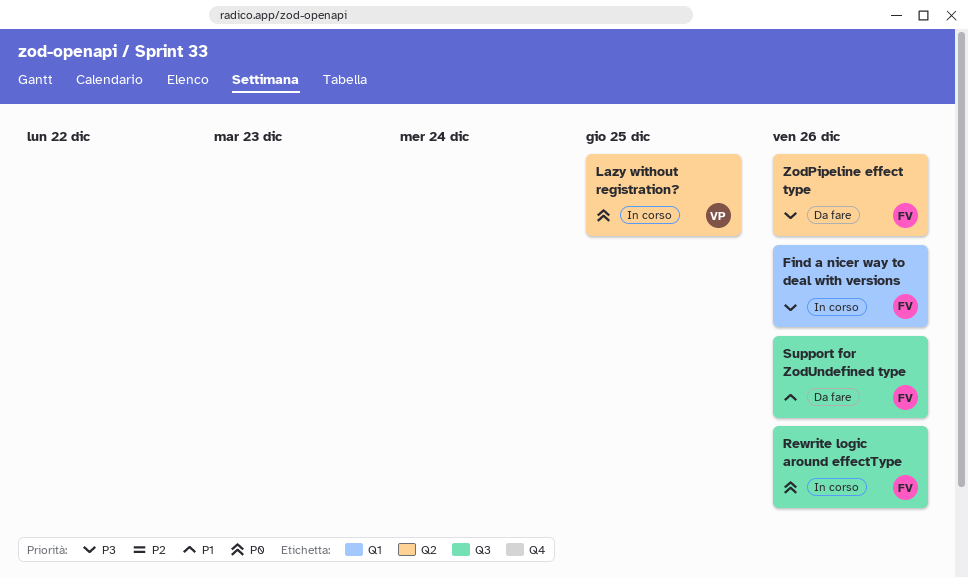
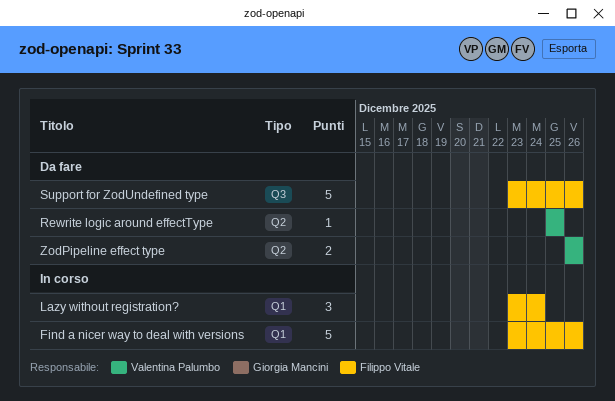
Lazy without registration?, owner: Valentina Palumbo -> Filippo Vitale
Lazy without registration?, label: Q2 -> Q1
Lazy without registration?, due: Dec 25 -> Dec 24
Rewrite logic around effectType, status: In corso -> Da fare
Rewrite logic around effectType, owner: Filippo Vitale -> Valentina Palumbo
Rewrite logic around effectType, label: Q3 -> Q2
Rewrite logic around effectType, due: Dec 26 -> Dec 25
ZodPipeline effect type, owner: Filippo Vitale -> Valentina Palumbo

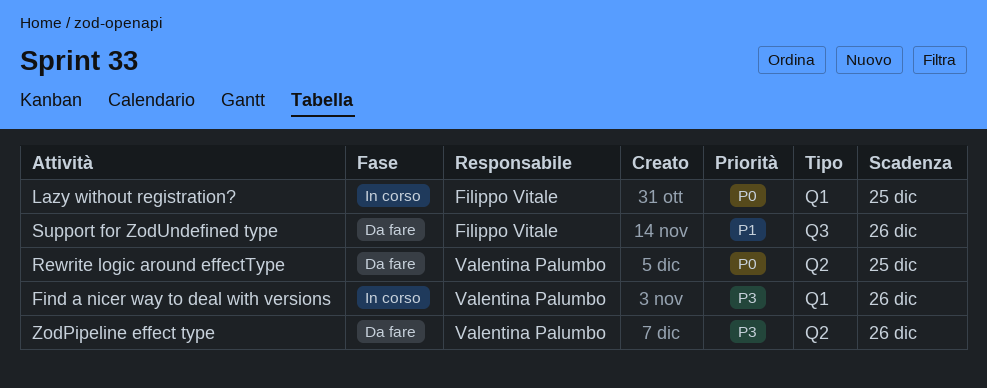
Find a nicer way to deal with versions, owner: Filippo Vitale -> Valentina Palumbo
Lazy without registration?, due: Dec 24 -> Dec 25

